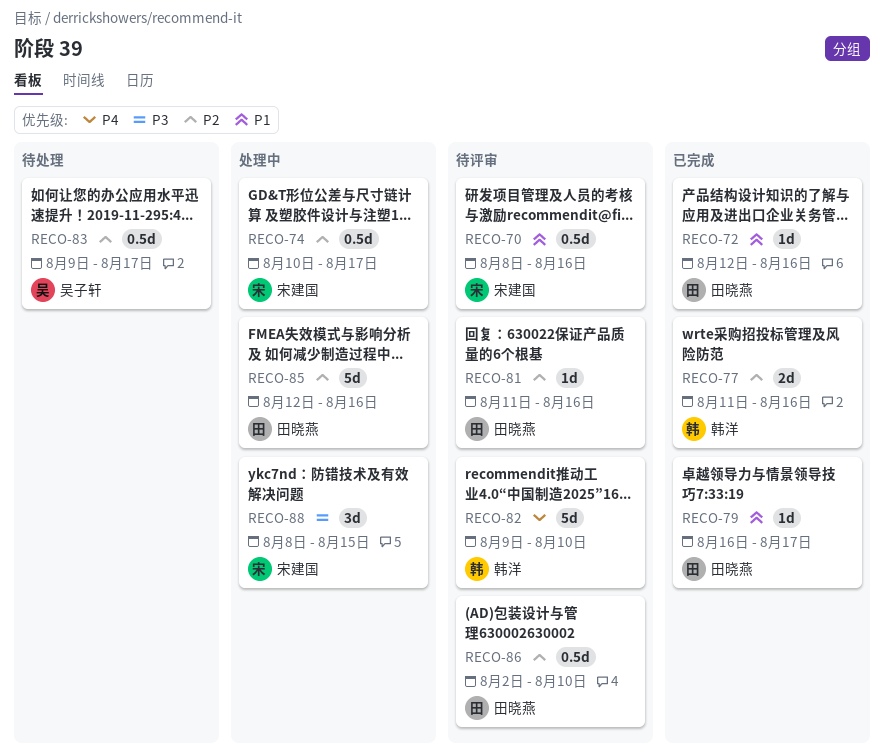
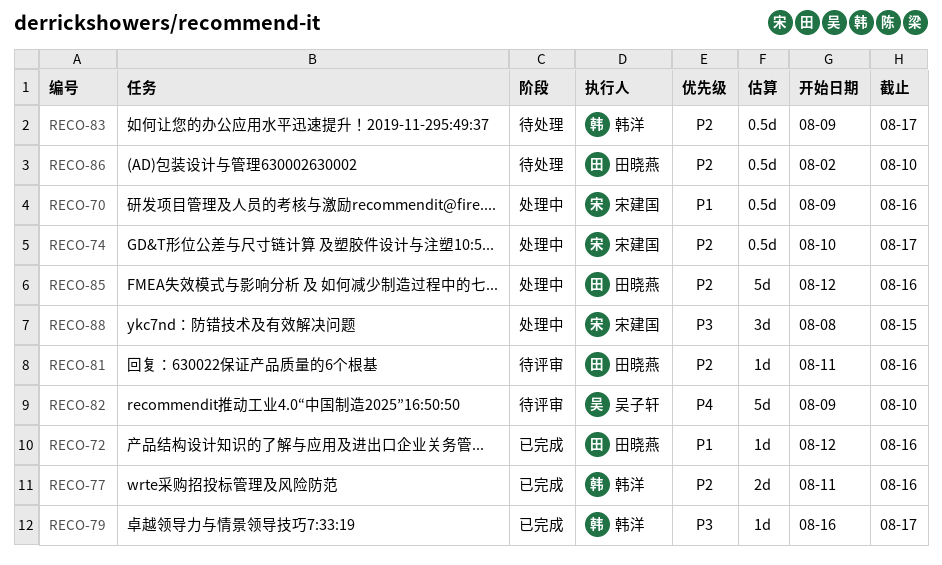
RECO-70, status: 待评审 -> 处理中
RECO-70, start: Aug 8 -> Aug 9
RECO-79, owner: 田晓燕 -> 韩洋
RECO-79, priority: P1 -> P3
RECO-82, owner: 韩洋 -> 吴子轩
RECO-83, owner: 吴子轩 -> 韩洋
RECO-86, status: 待评审 -> 待处理

